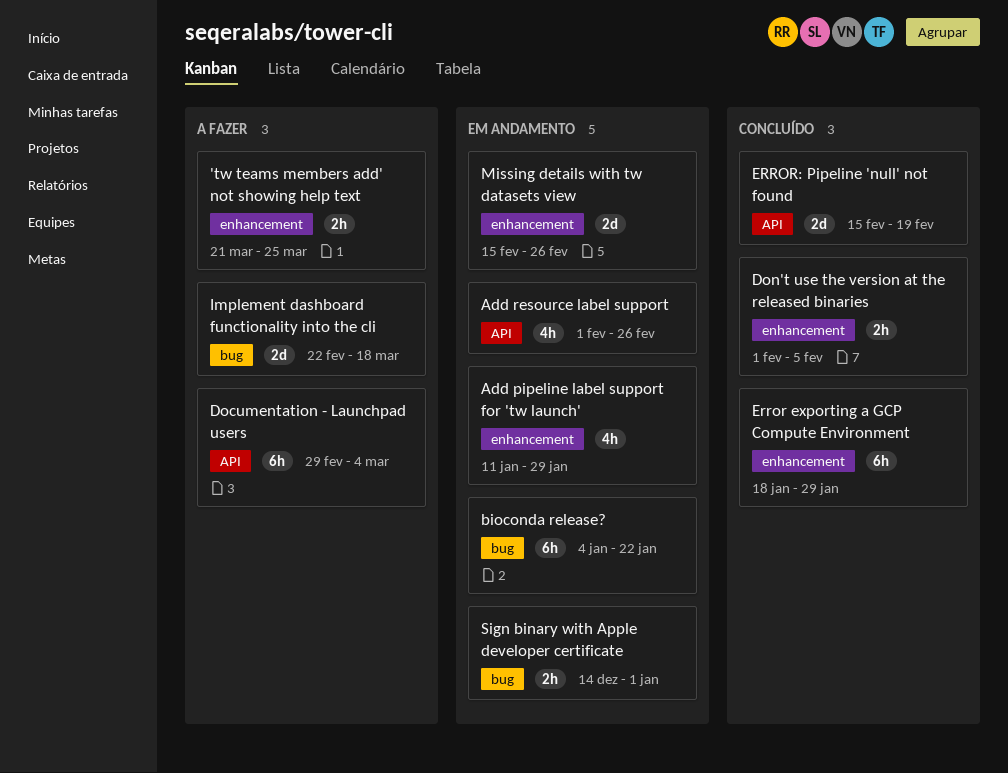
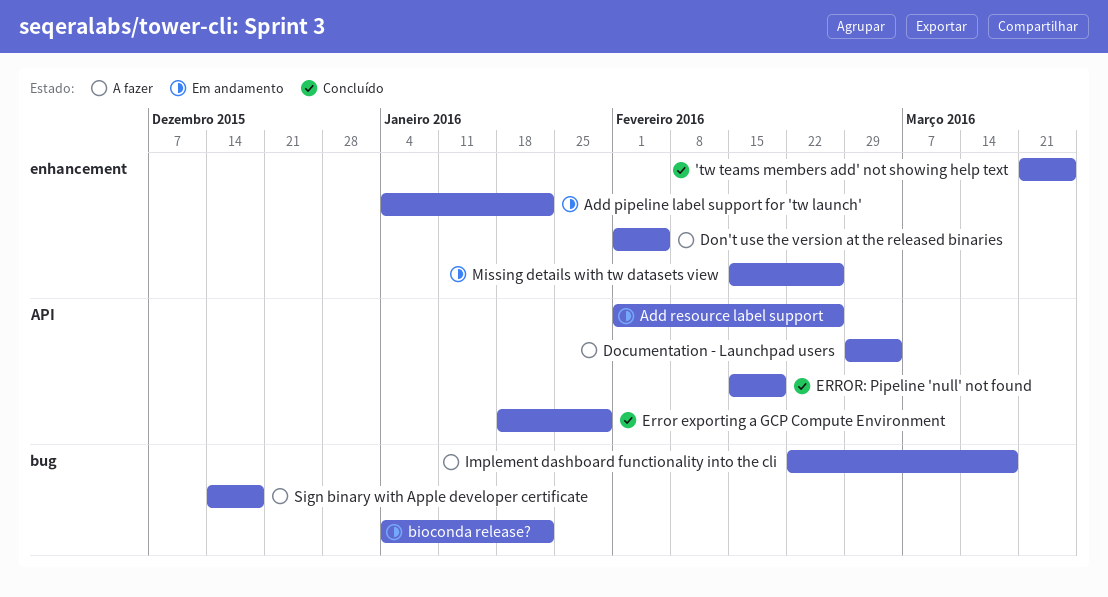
'tw teams members add' not showing help text, status: A fazer -> Concluído
Add pipeline label support for 'tw launch', start: Jan 11 -> Jan 4
Add pipeline label support for 'tw launch', due: Jan 29 -> Jan 22
Don't use the version at the released binaries, status: Concluído -> A fazer
Error exporting a GCP Compute Environment, label: enhancement -> API
Sign binary with Apple developer certificate, status: Em andamento -> A fazer
Sign binary with Apple developer certificate, due: Jan 1 -> Dec 18

